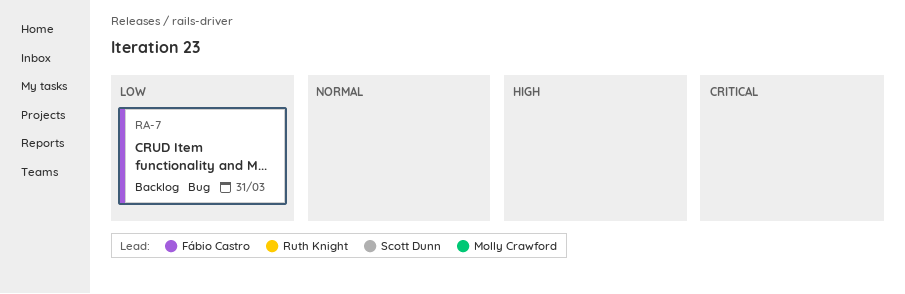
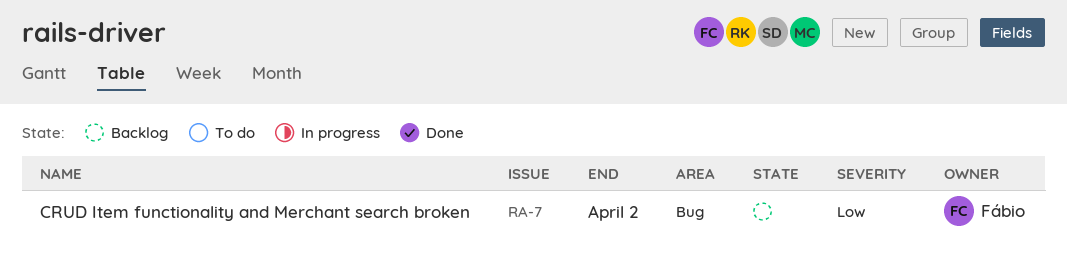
RA-7, due: Mar 31 -> Apr 2

